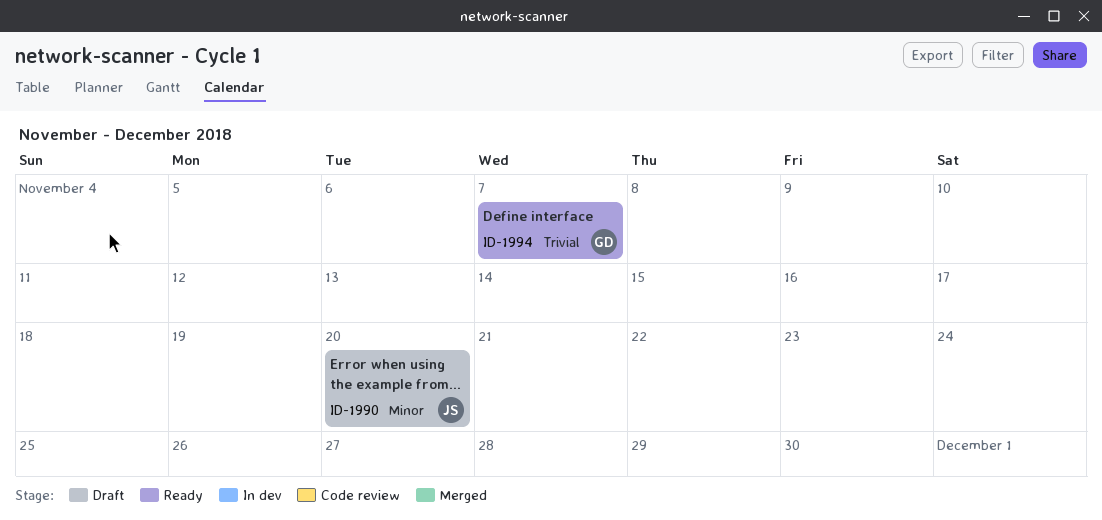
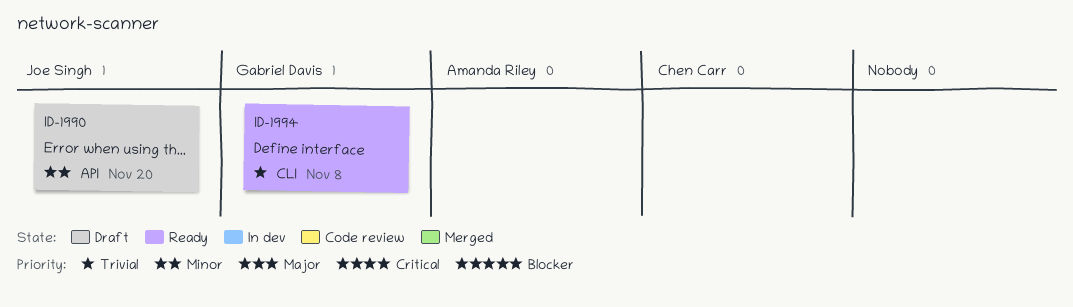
ID-1994, due: Nov 7 -> Nov 8

